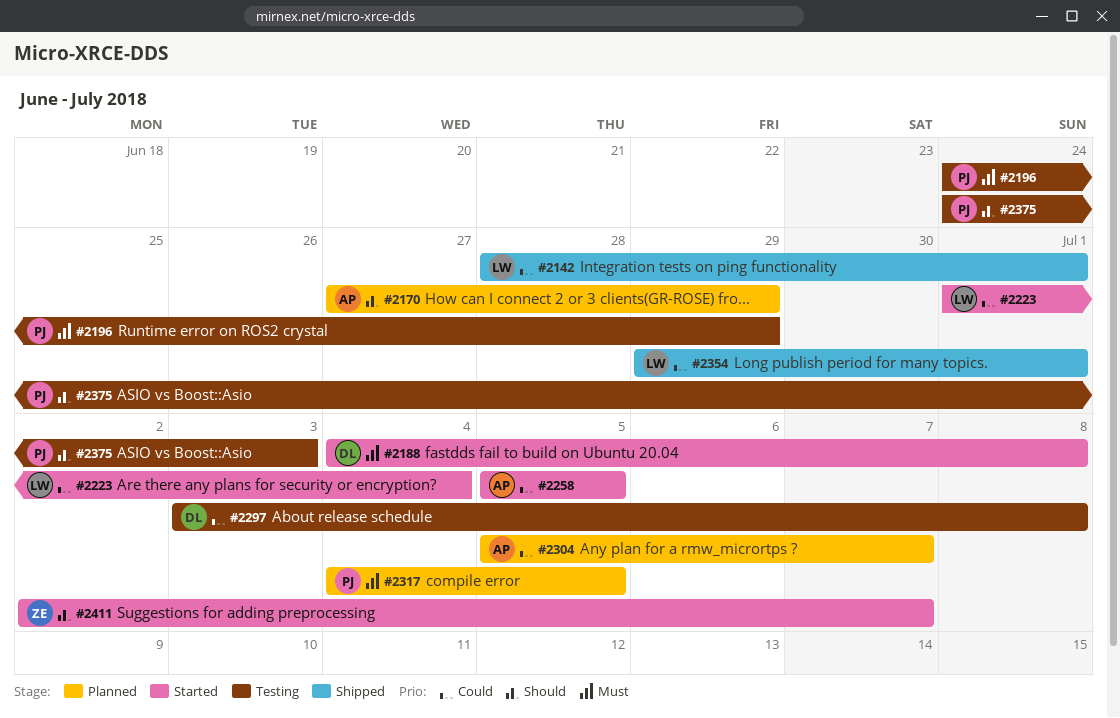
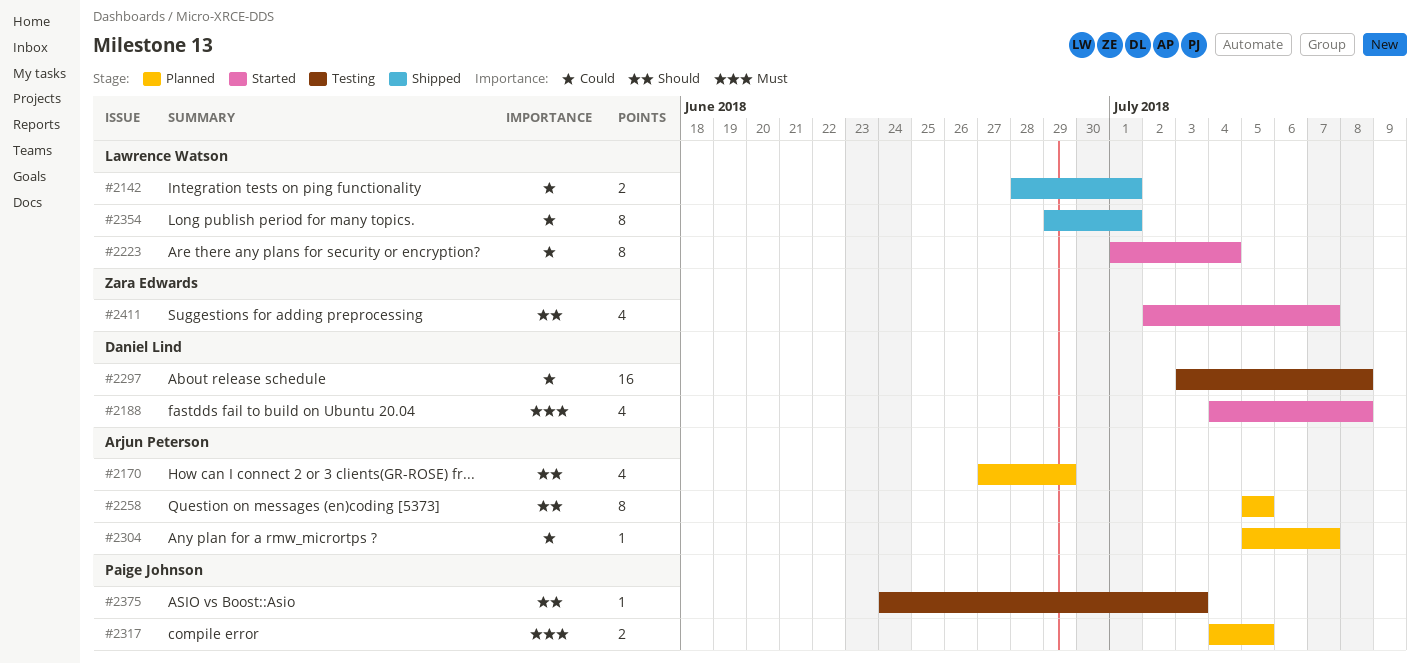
#2196: present -> none
#2258, status: Started -> Planned
#2258, priority: Could -> Should

